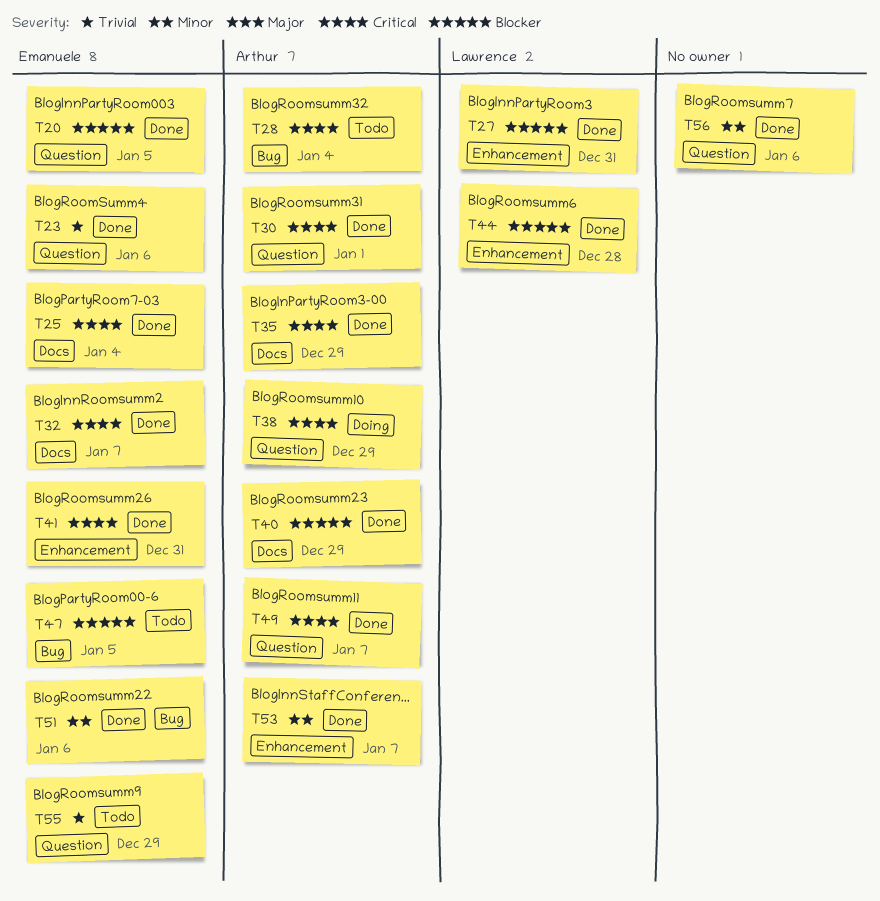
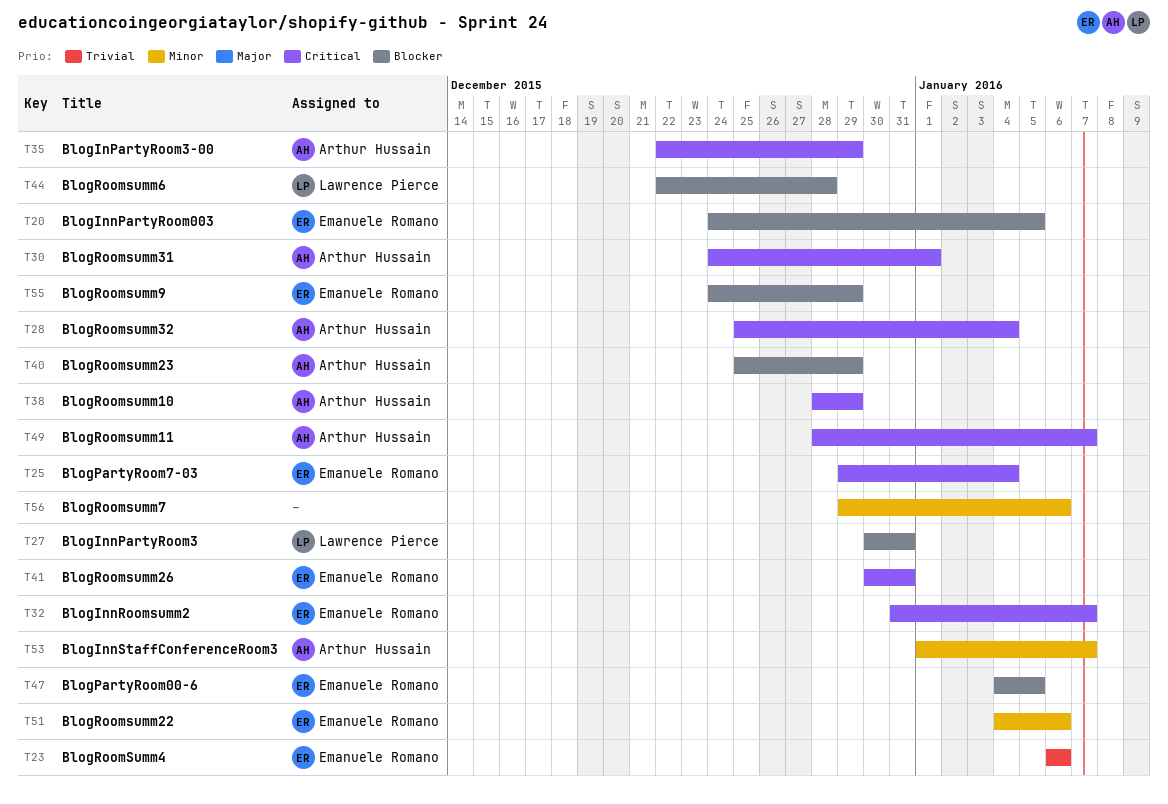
T55, priority: Trivial -> Blocker

